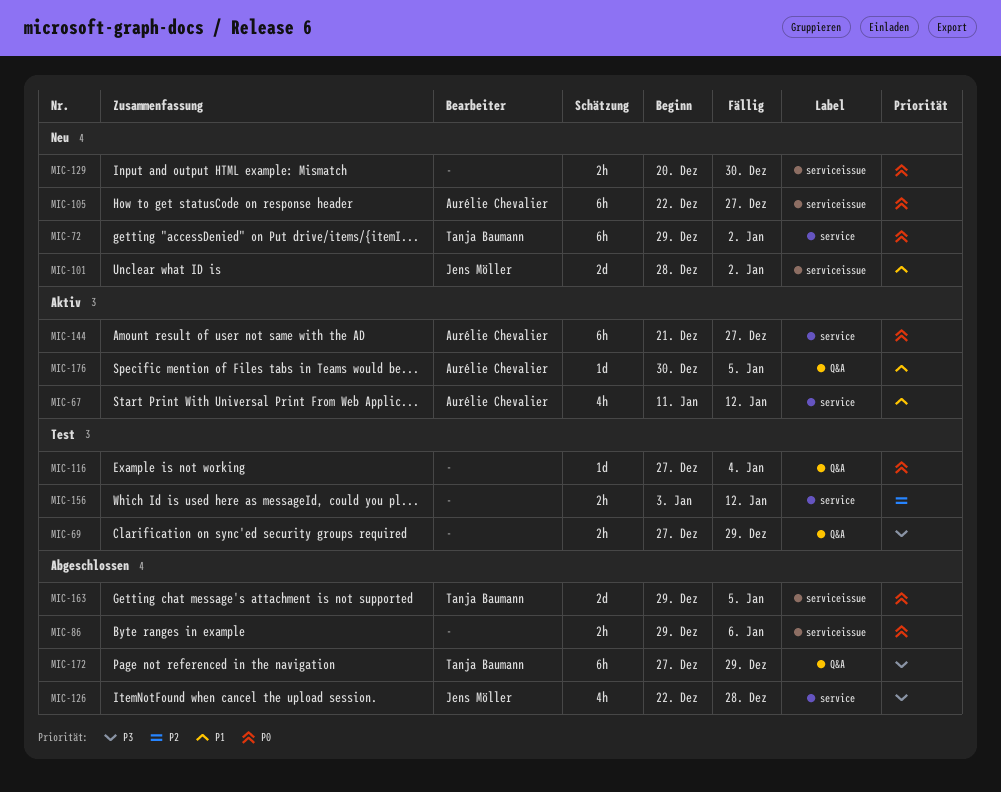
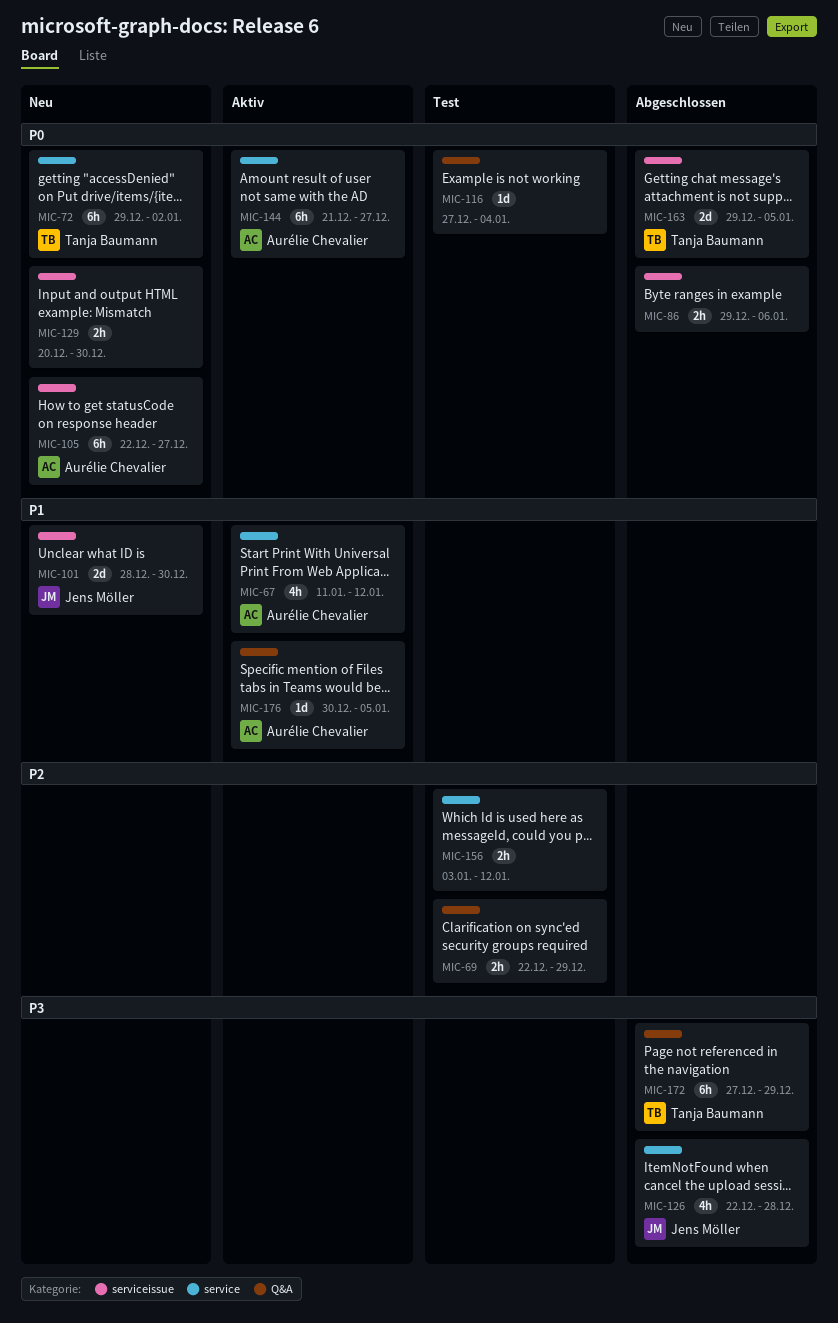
MIC-69, priority: P3 -> P2
MIC-69, start: Dec 27 -> Dec 22
MIC-101, due: Jan 2 -> Dec 30

